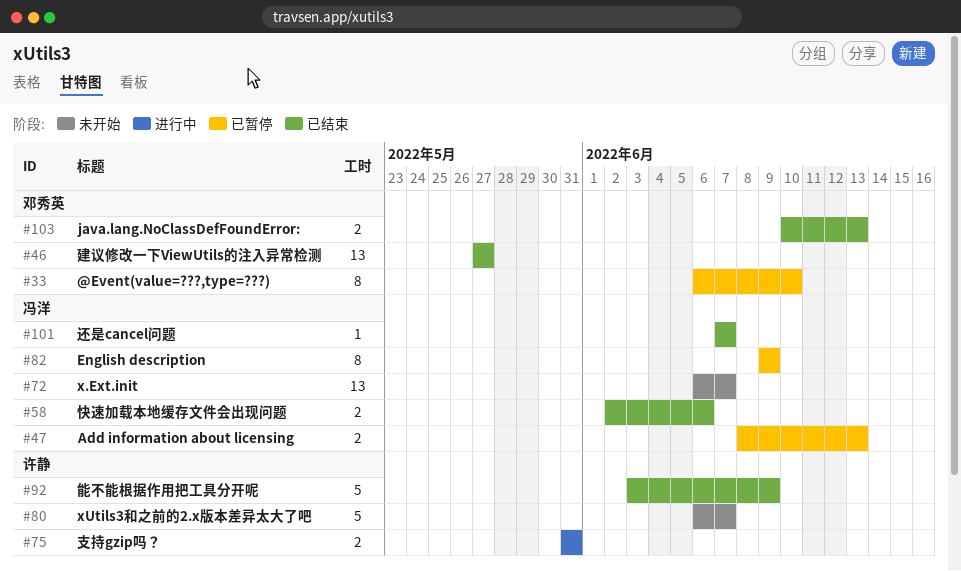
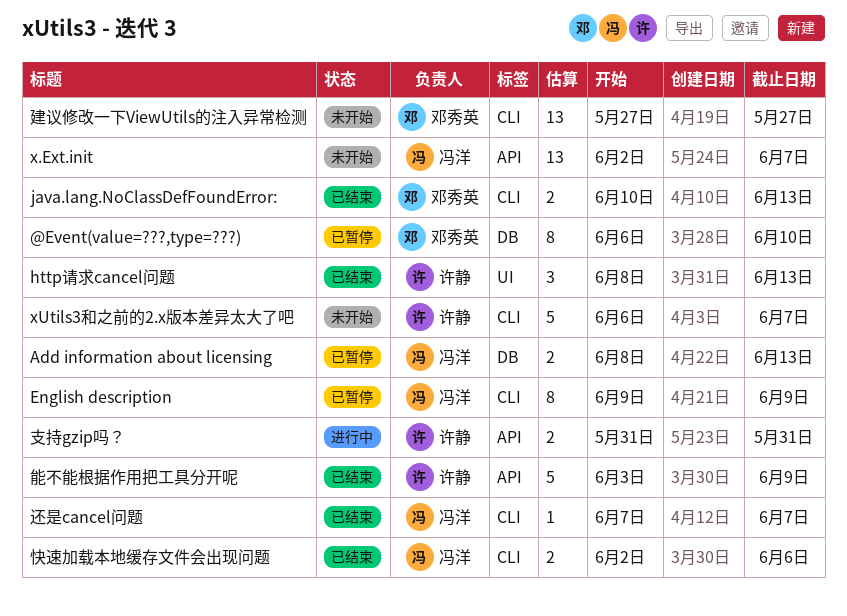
http请求cancel问题: none -> present
x.Ext.init, start: Jun 6 -> Jun 2
建议修改一下ViewUtils的注入异常检测, status: 已结束 -> 未开始

